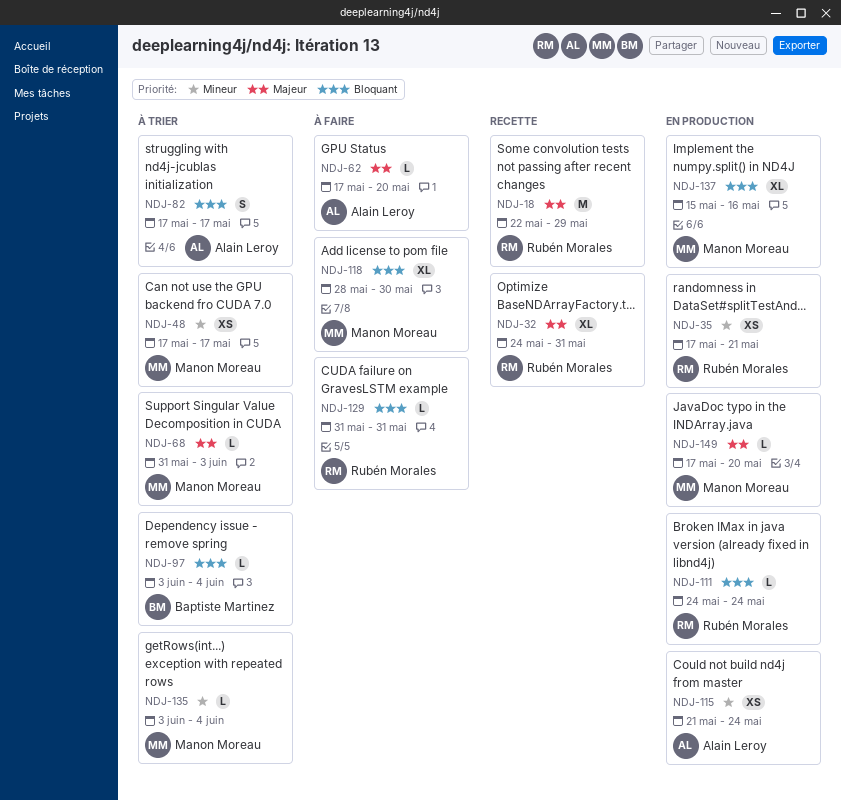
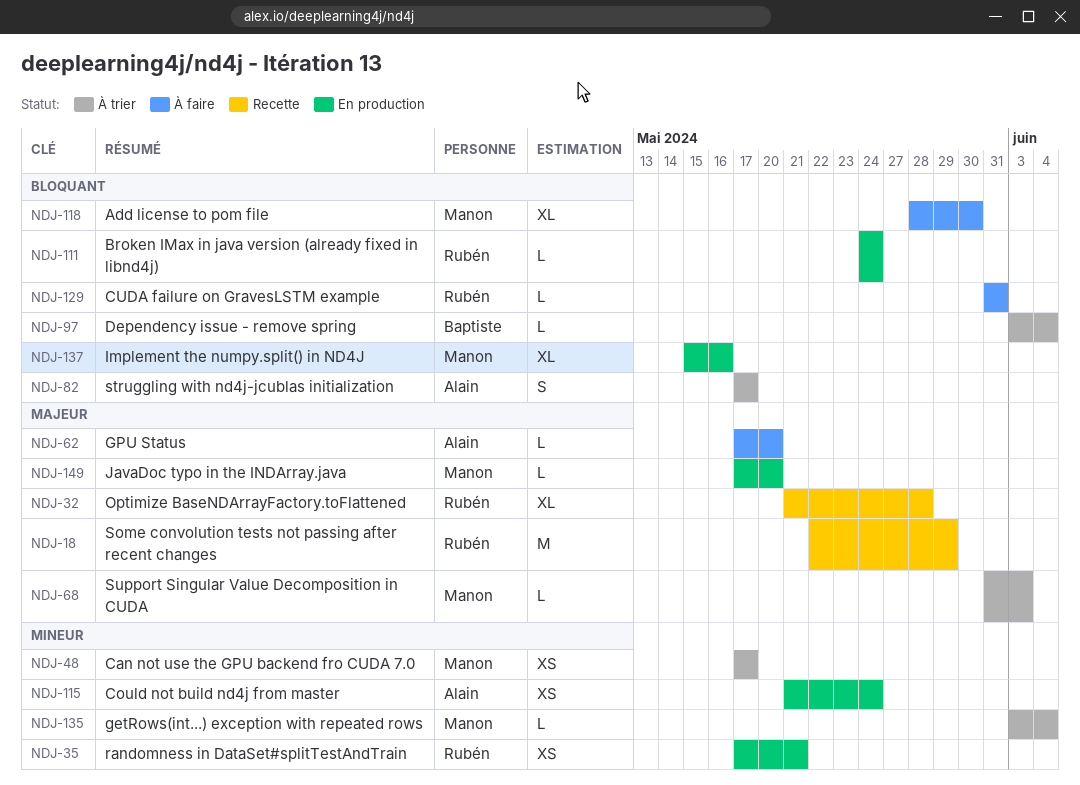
NDJ-32, start: May 24 -> May 21
NDJ-32, due: May 31 -> May 28

